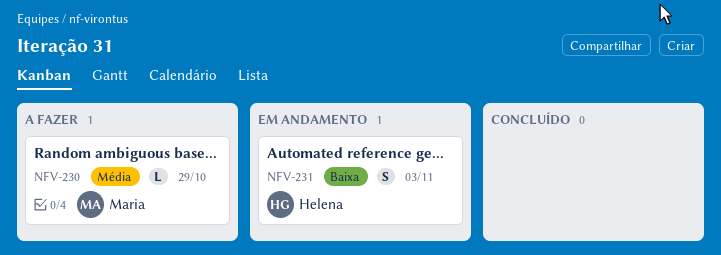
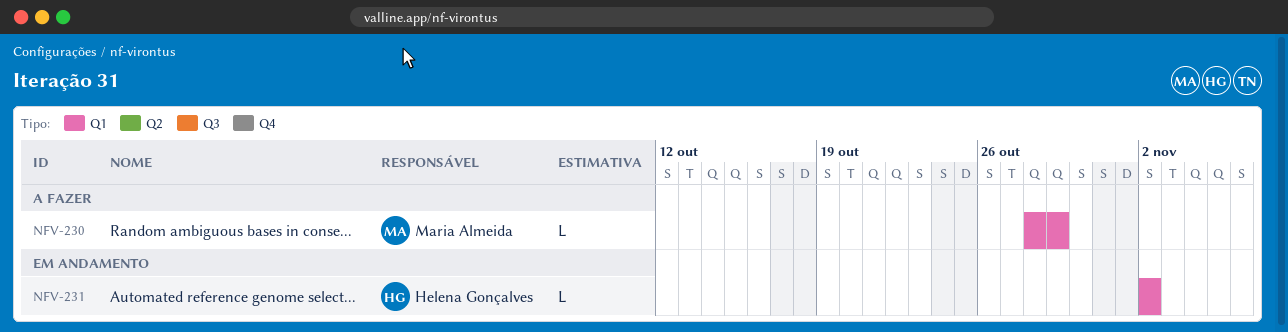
NFV-231, estimate: S -> L
NFV-231, due: Nov 3 -> Nov 2

